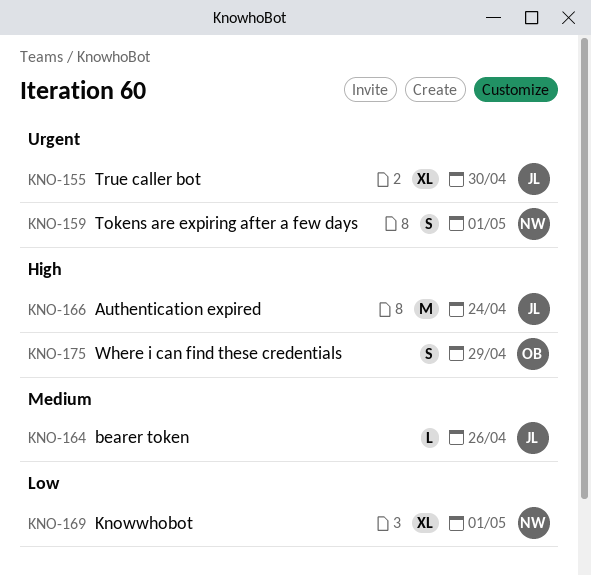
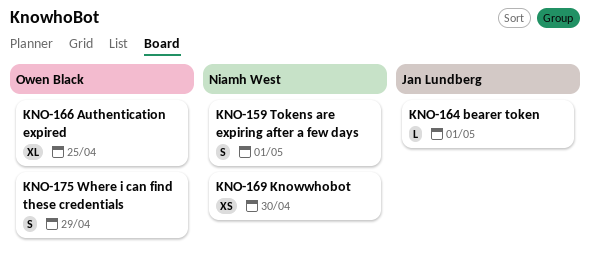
KNO-155: present -> none
KNO-164, due: Apr 26 -> May 1
KNO-166, owner: Jan Lundberg -> Owen Black
KNO-166, estimate: M -> XL
KNO-166, due: Apr 24 -> Apr 25
KNO-169, estimate: XL -> XS
KNO-169, due: May 1 -> Apr 30

